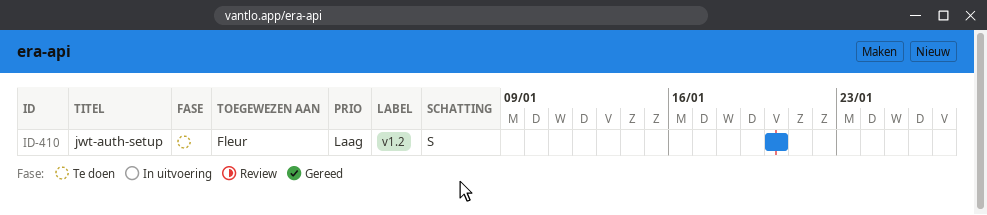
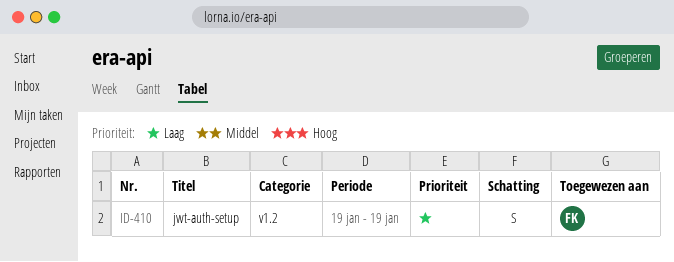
ID-410, start: Jan 20 -> Jan 19
ID-410, due: Jan 20 -> Jan 19

